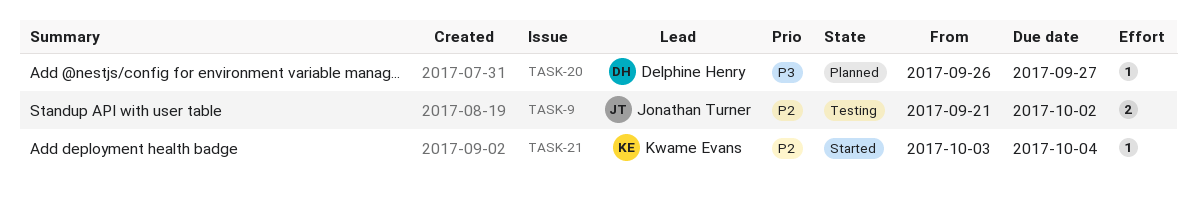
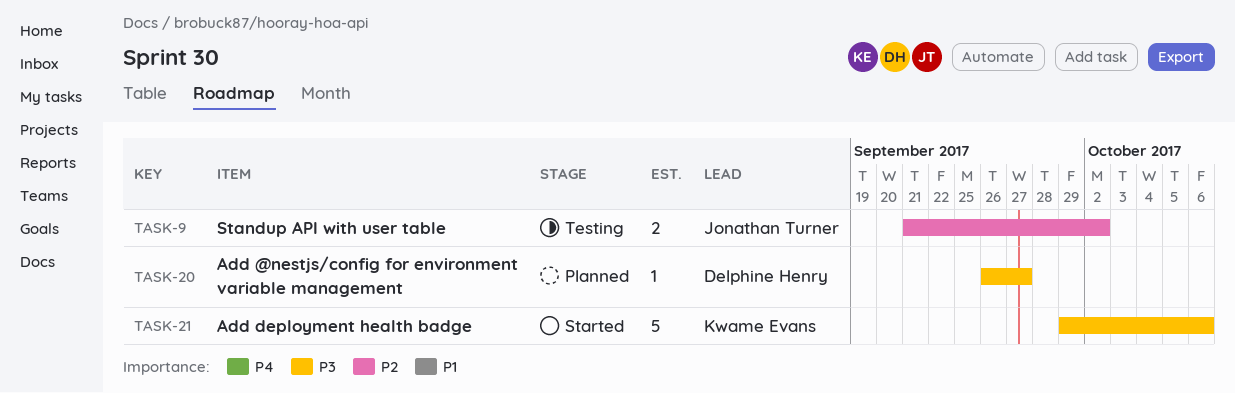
TASK-21, priority: P2 -> P3
TASK-21, estimate: 1 -> 5
TASK-21, start: Oct 3 -> Sep 29
TASK-21, due: Oct 4 -> Oct 6

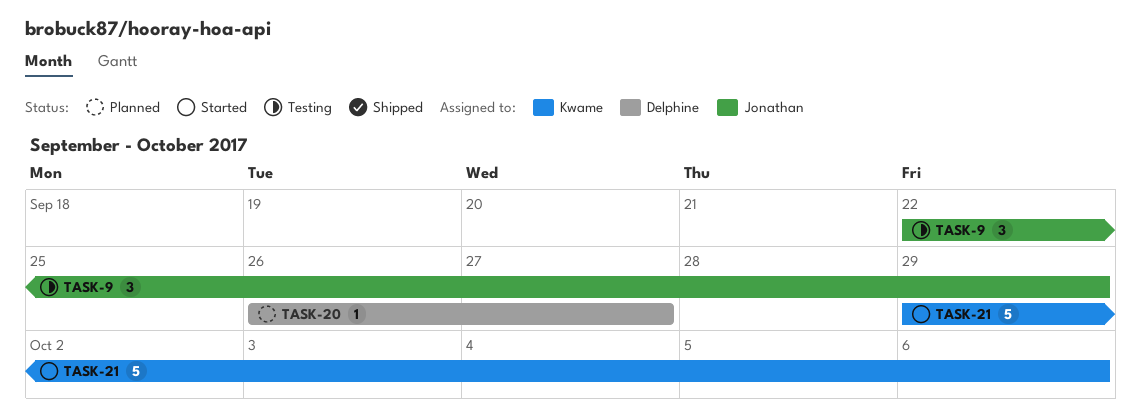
TASK-9, estimate: 2 -> 3
TASK-9, start: Sep 21 -> Sep 22
TASK-9, due: Oct 2 -> Sep 29

